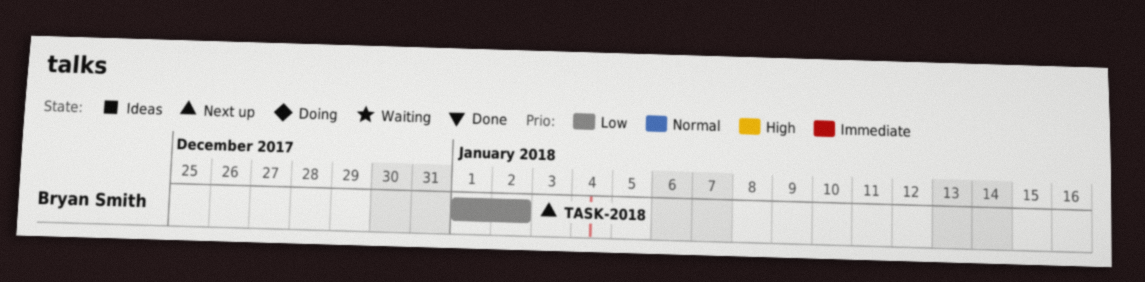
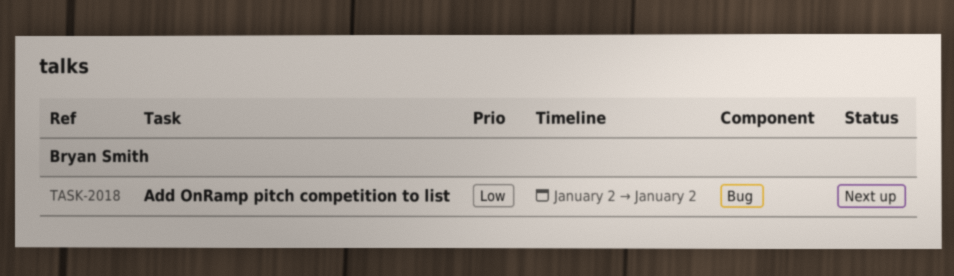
TASK-2018, start: Jan 1 -> Jan 2

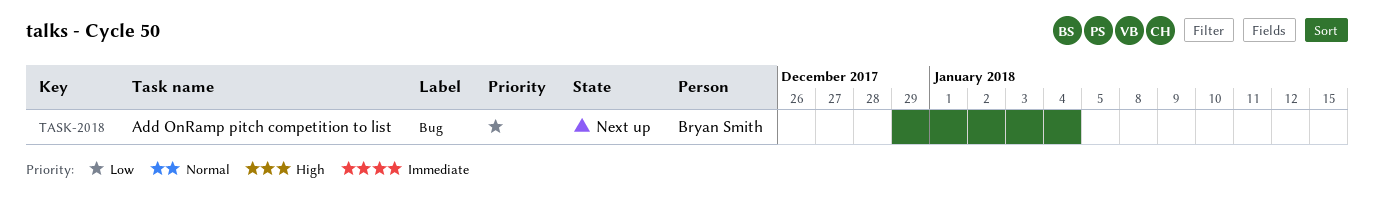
TASK-2018, start: Jan 2 -> Dec 29
TASK-2018, due: Jan 2 -> Jan 4

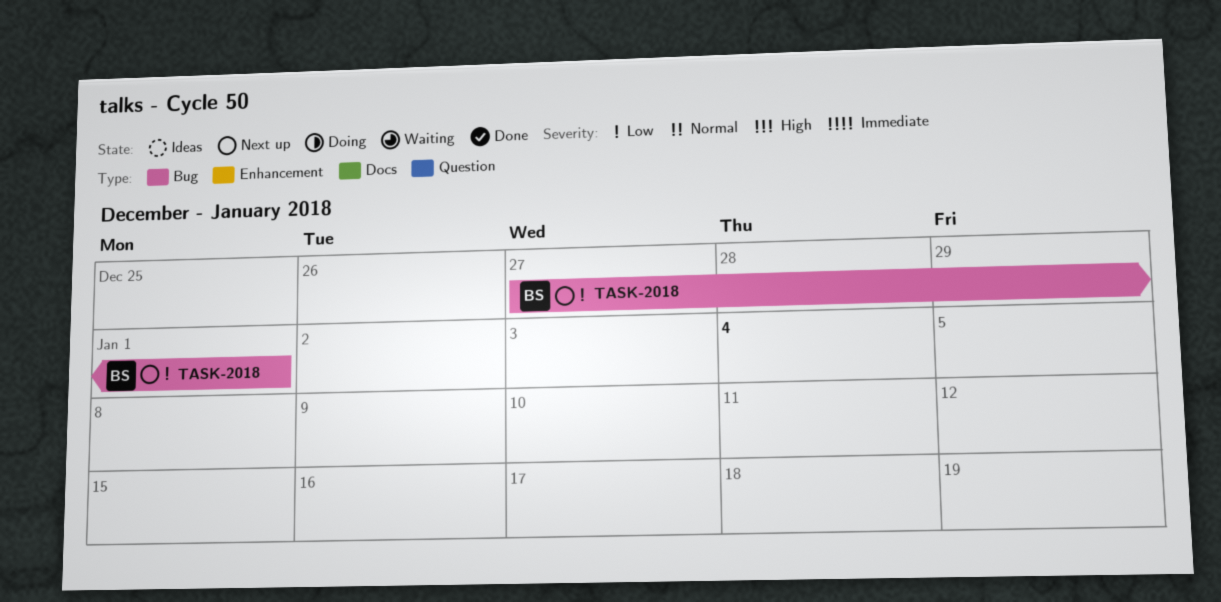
TASK-2018, start: Dec 29 -> Dec 27
TASK-2018, due: Jan 4 -> Jan 1

